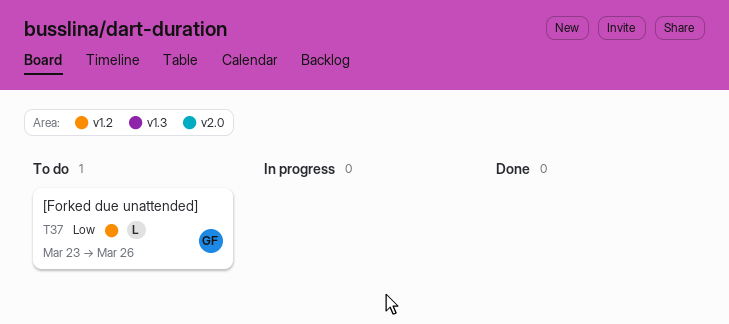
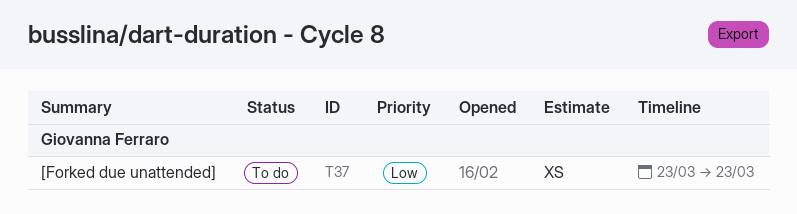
T37, estimate: L -> XS
T37, due: Mar 26 -> Mar 23

